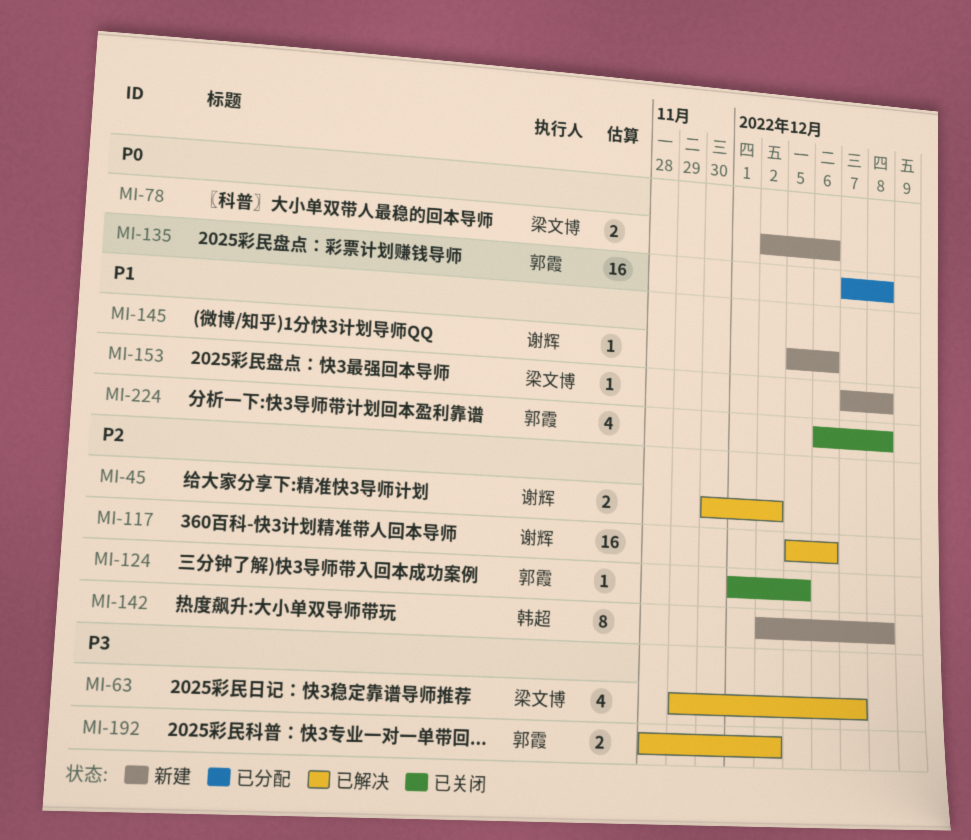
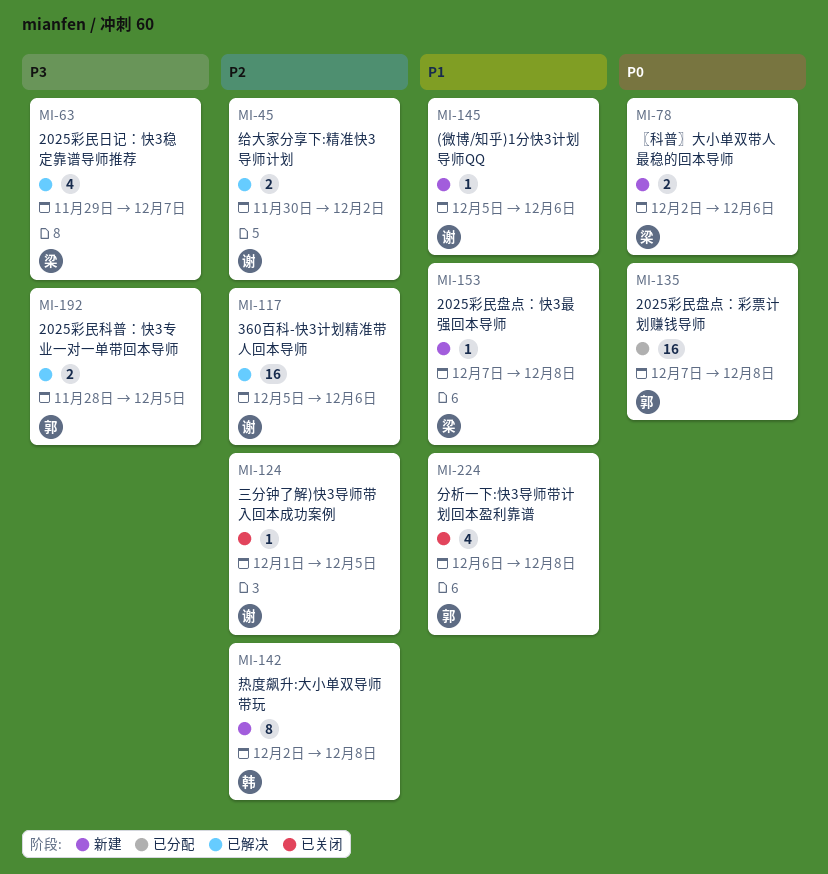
MI-124, owner: 郭霞 -> 谢辉
MI-192, due: Dec 2 -> Dec 5

